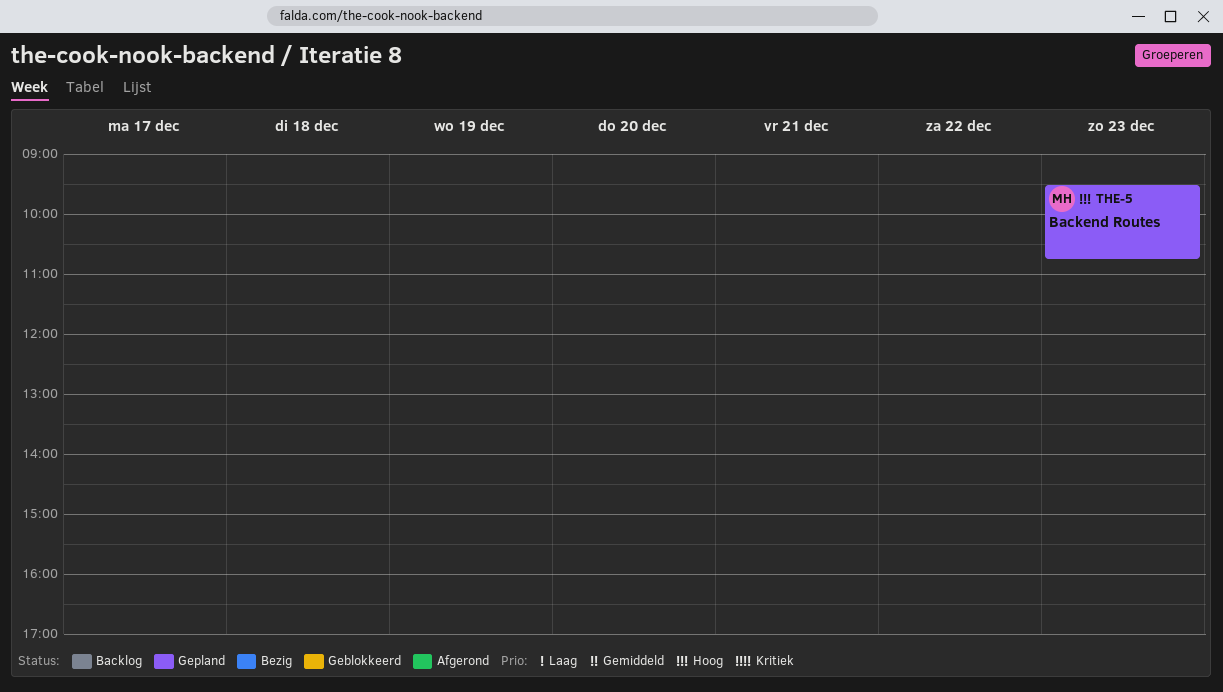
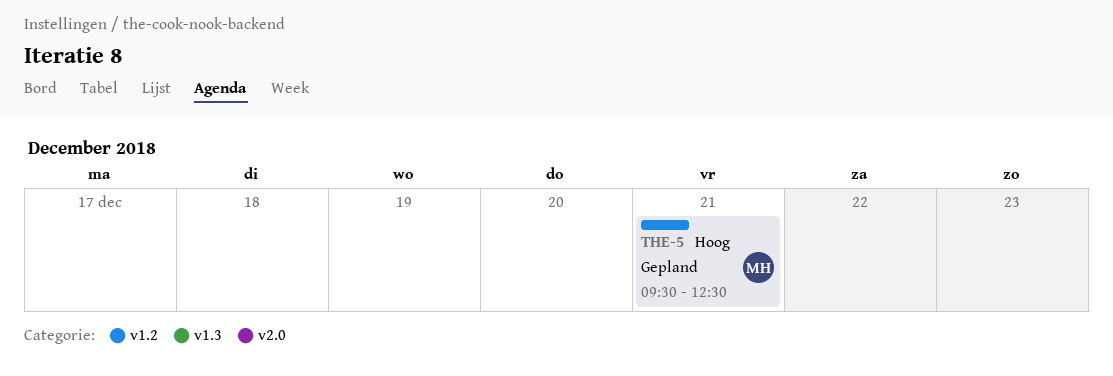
THE-5, day: Dec 23 -> Dec 21
THE-5, ends: 10:45 -> 12:30

